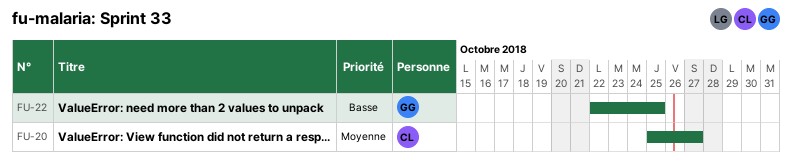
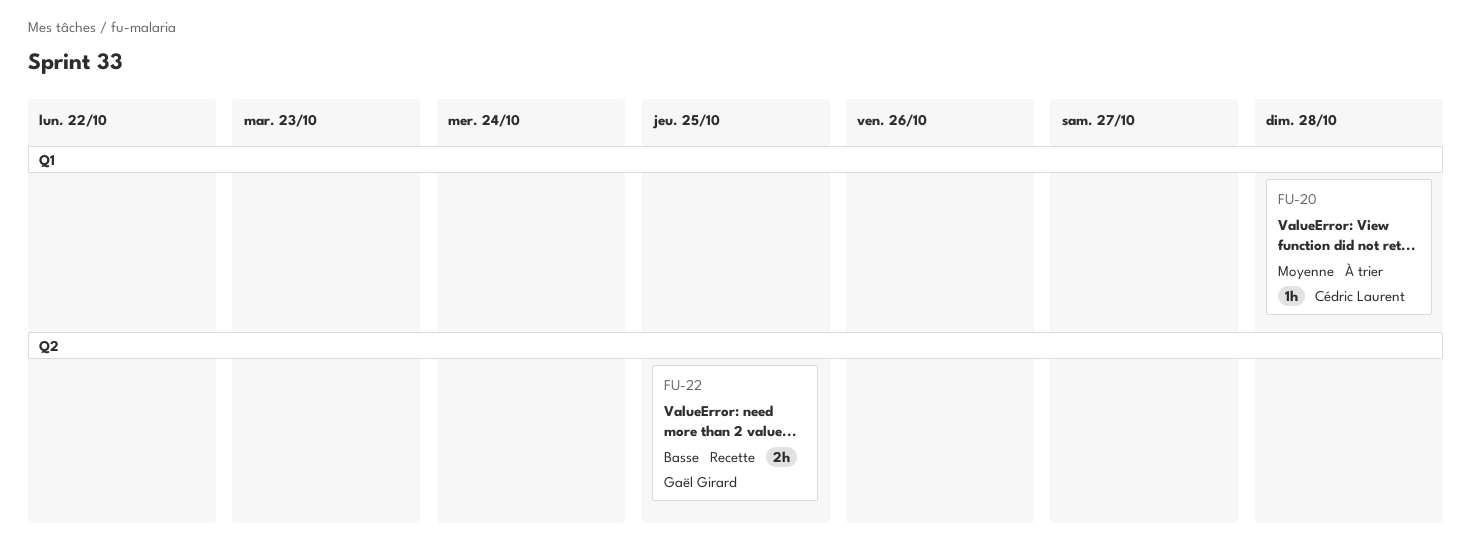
FU-20, due: Oct 27 -> Oct 28

